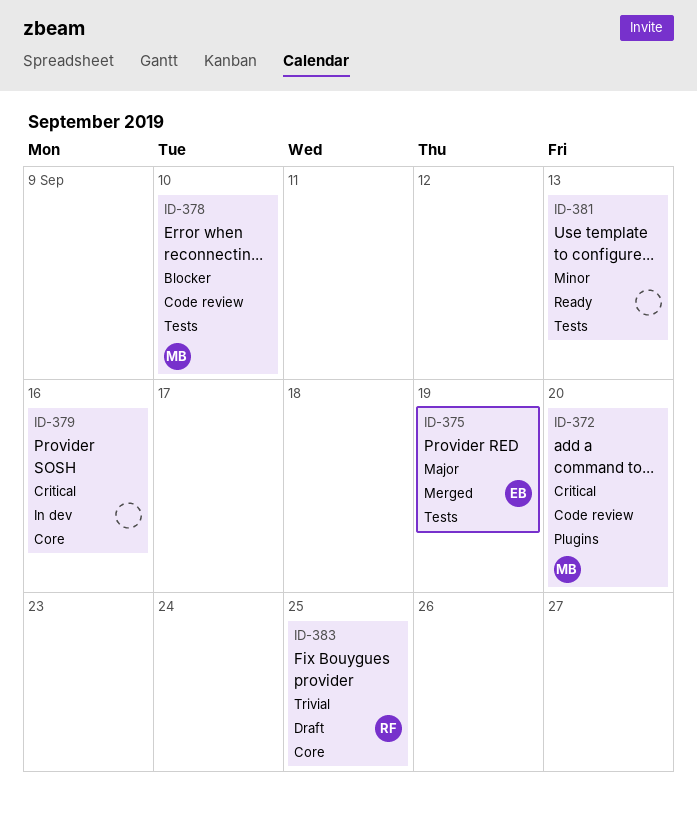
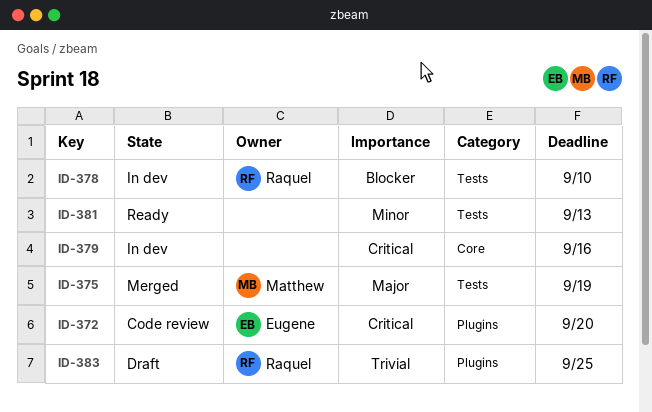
ID-372, owner: Matthew -> Eugene
ID-375, owner: Eugene -> Matthew
ID-378, status: Code review -> In dev
ID-378, owner: Matthew -> Raquel
ID-383, label: Core -> Plugins

